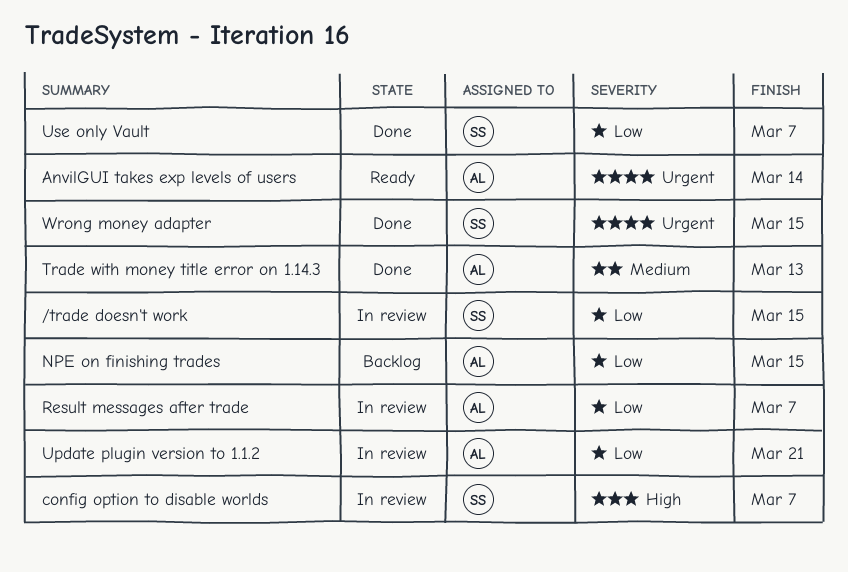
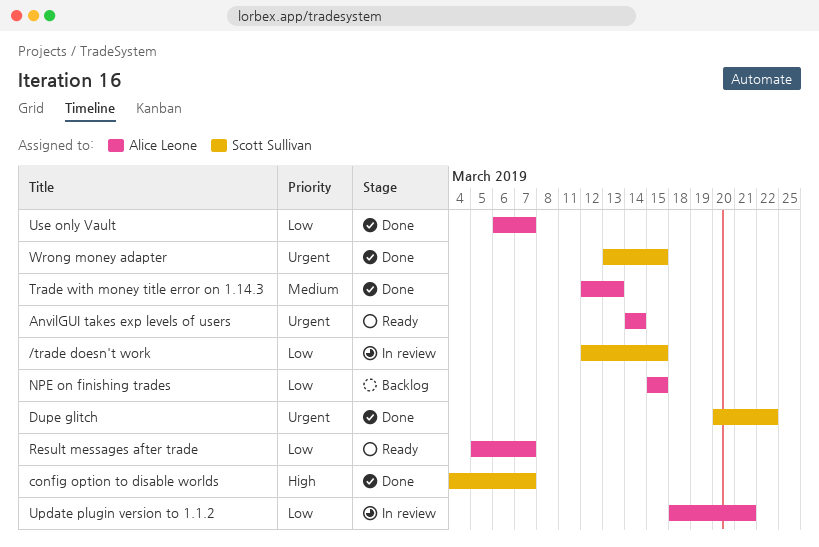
config option to disable worlds, status: In review -> Done
Dupe glitch: none -> present
Result messages after trade, status: In review -> Ready
Use only Vault, owner: Scott Sullivan -> Alice Leone

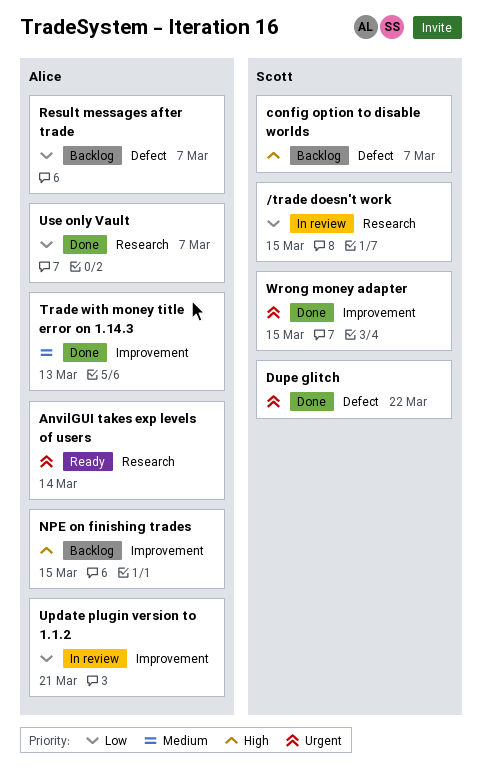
config option to disable worlds, status: Done -> Backlog
NPE on finishing trades, priority: Low -> High
Result messages after trade, status: Ready -> Backlog

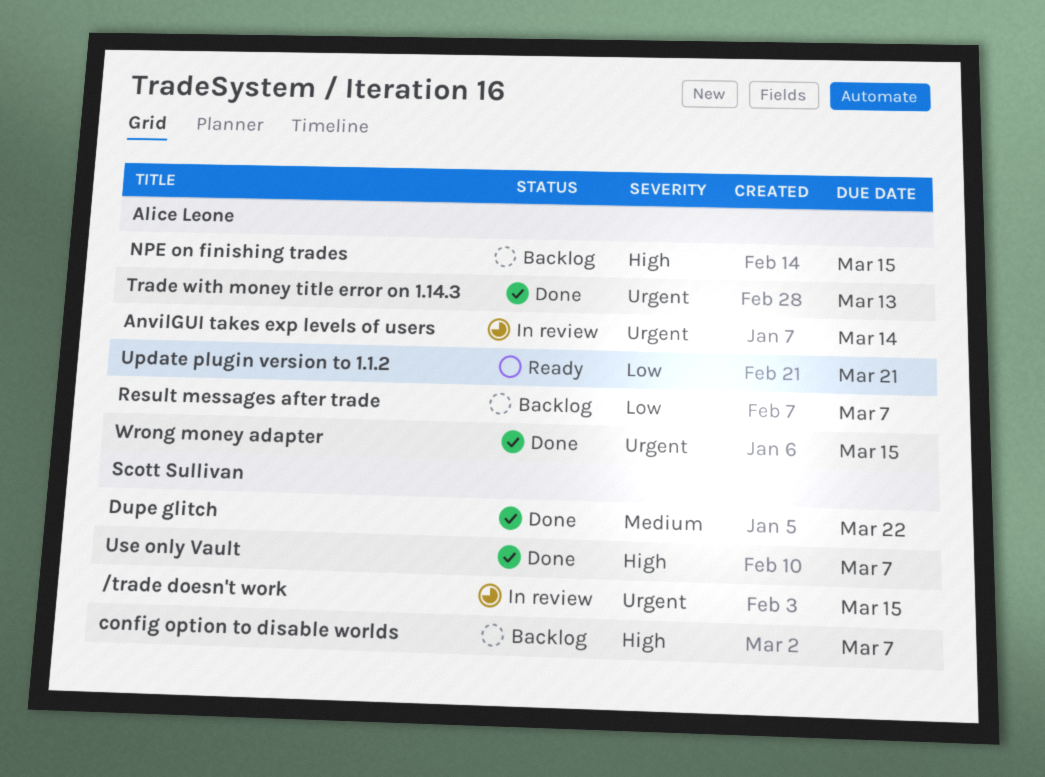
/trade doesn't work, priority: Low -> Urgent
AnvilGUI takes exp levels of users, status: Ready -> In review
Dupe glitch, priority: Urgent -> Medium
Trade with money title error on 1.14.3, priority: Medium -> Urgent
Update plugin version to 1.1.2, status: In review -> Ready
Use only Vault, owner: Alice Leone -> Scott Sullivan
Use only Vault, priority: Low -> High
Wrong money adapter, owner: Scott Sullivan -> Alice Leone

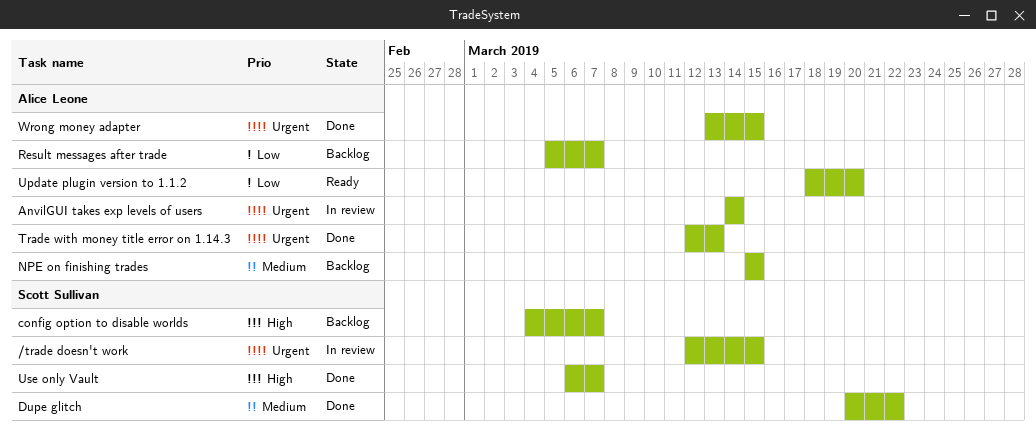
NPE on finishing trades, priority: High -> Medium
Update plugin version to 1.1.2, due: Mar 21 -> Mar 20

